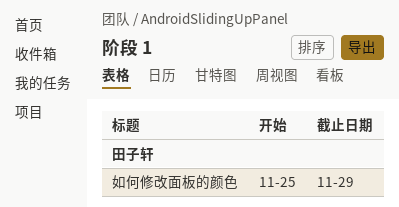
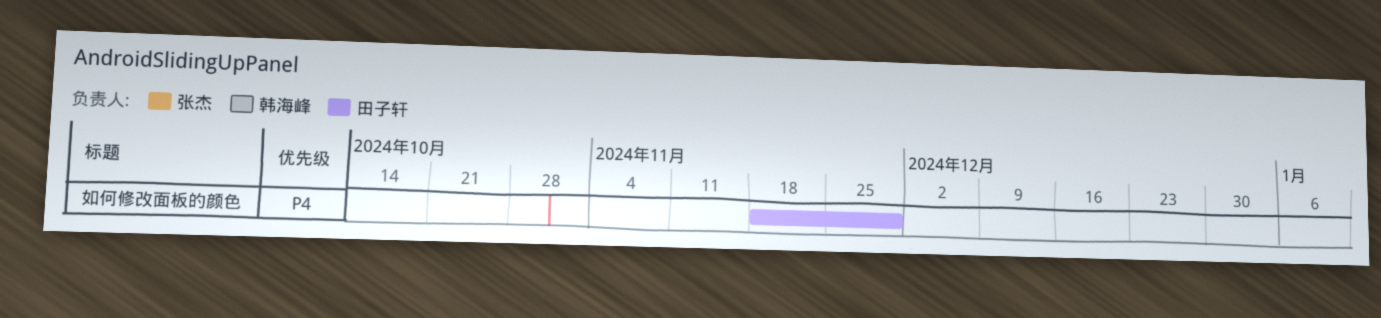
如何修改面板的颜色, start: Nov 25 -> Nov 18

